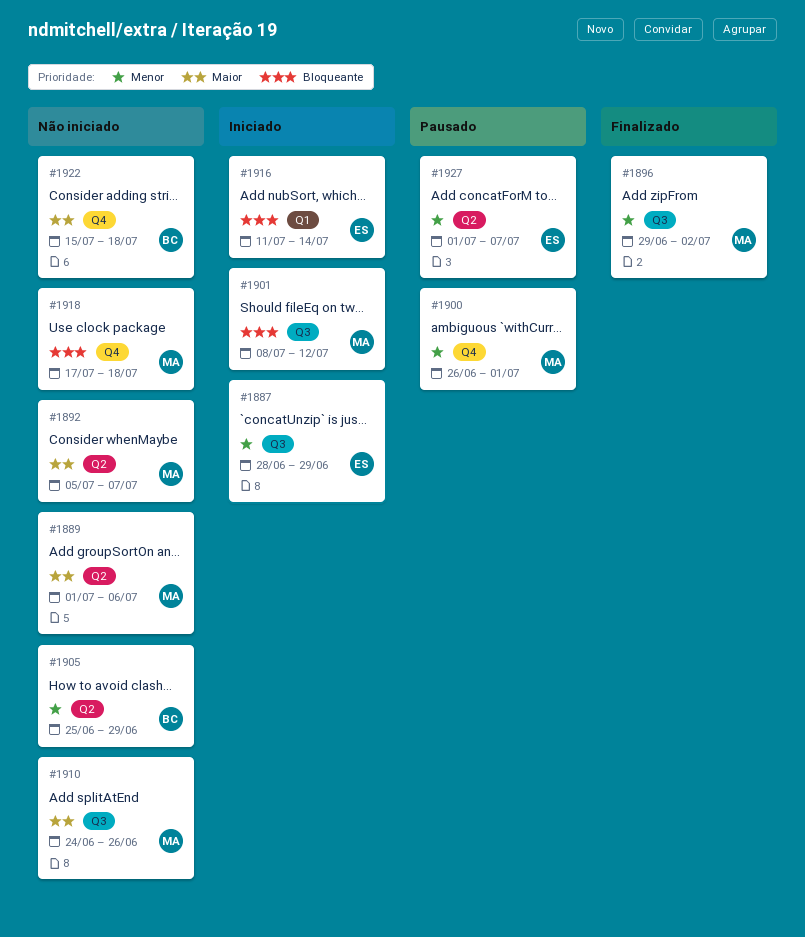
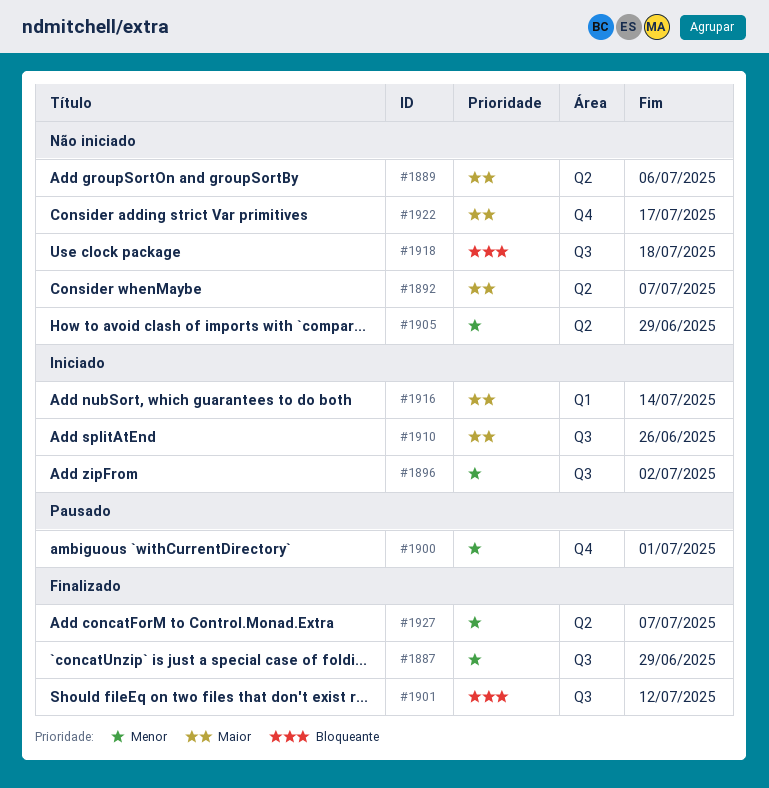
#1887, status: Iniciado -> Finalizado
#1896, status: Finalizado -> Iniciado
#1901, status: Iniciado -> Finalizado
#1910, status: Não iniciado -> Iniciado
#1916, priority: Bloqueante -> Maior
#1918, label: Q4 -> Q3
#1922, due: Jul 18 -> Jul 17
#1927, status: Pausado -> Finalizado

